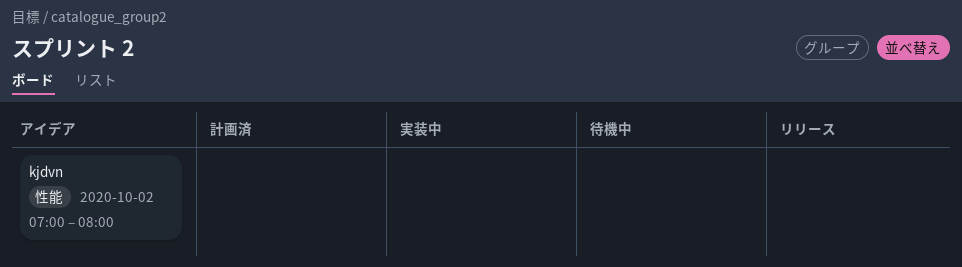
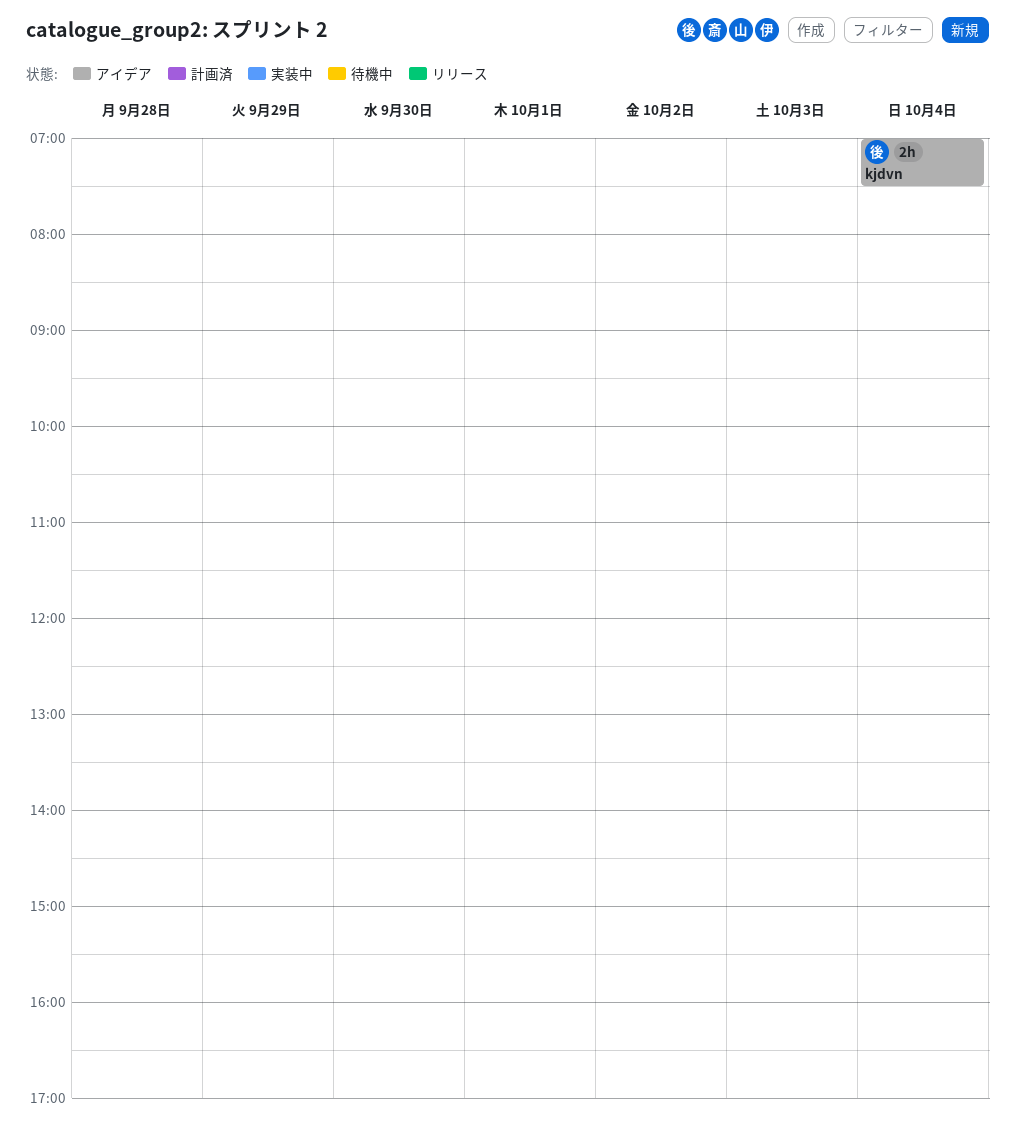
kjdvn, day: Oct 2 -> Oct 4
kjdvn, ends: 08:00 -> 07:30

